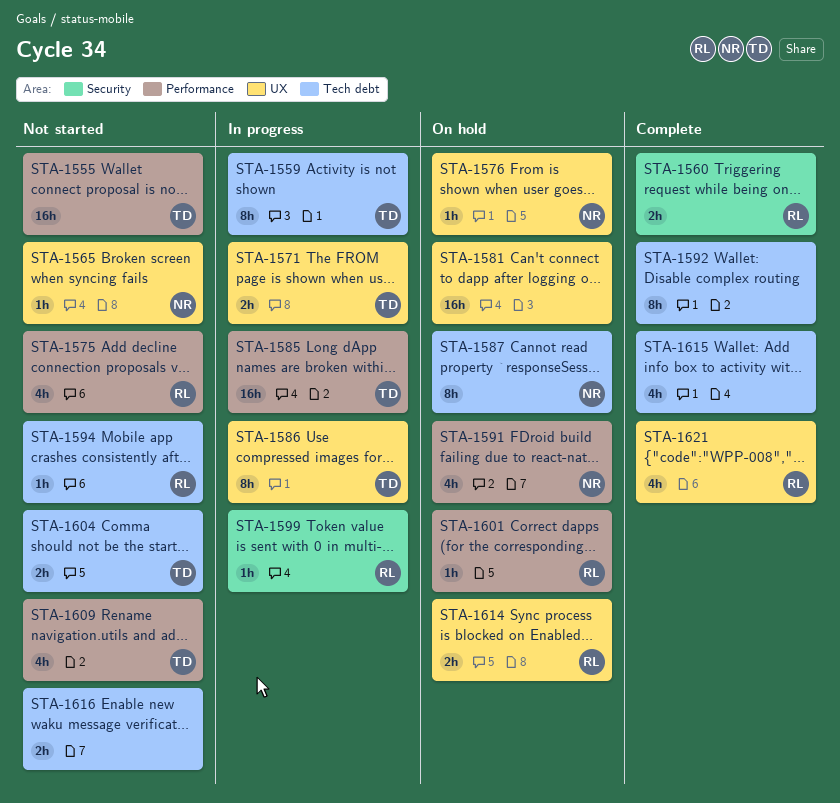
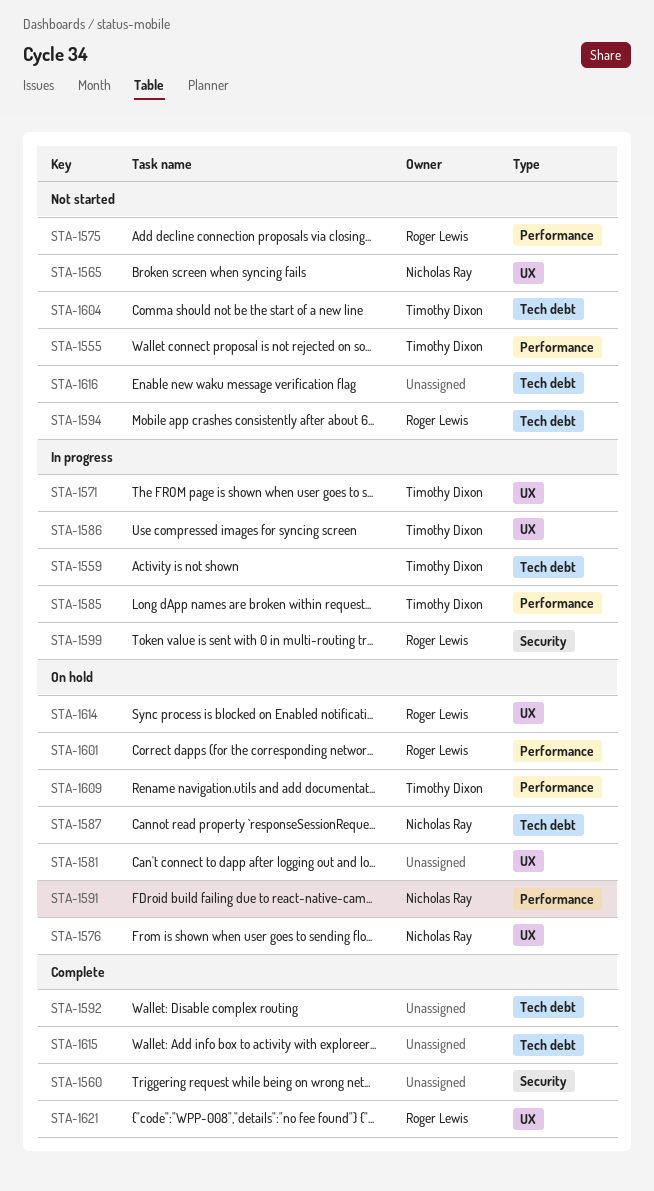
STA-1560, owner: Roger Lewis -> none
STA-1609, status: Not started -> On hold

